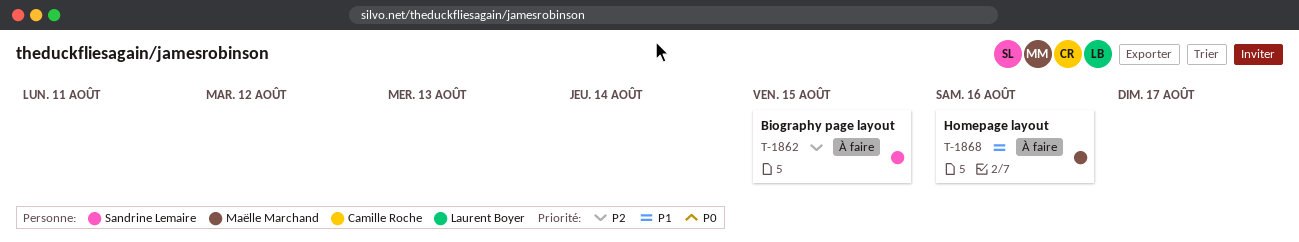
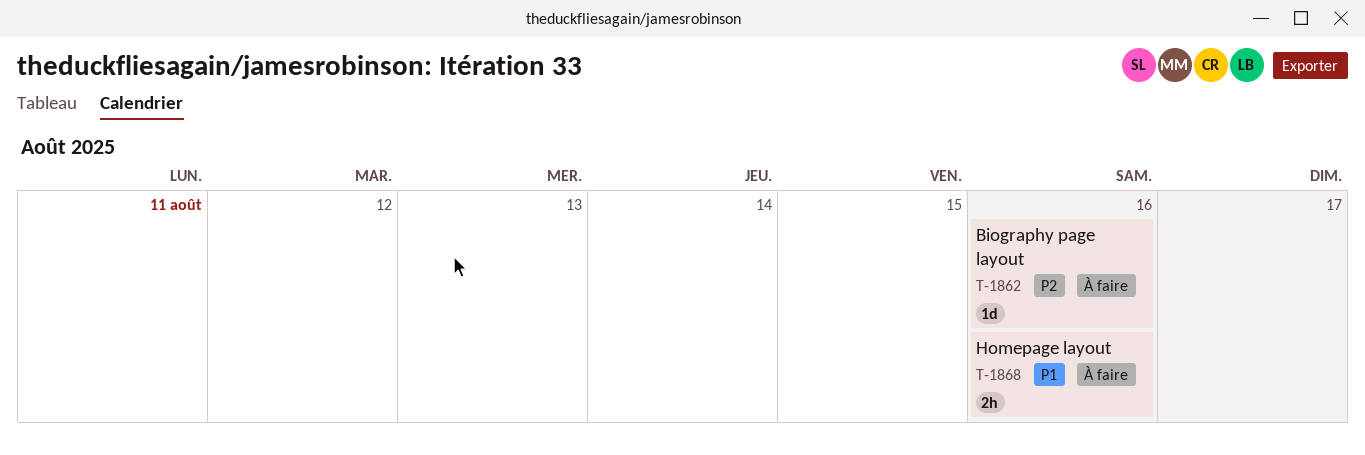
T-1862, due: Aug 15 -> Aug 16

